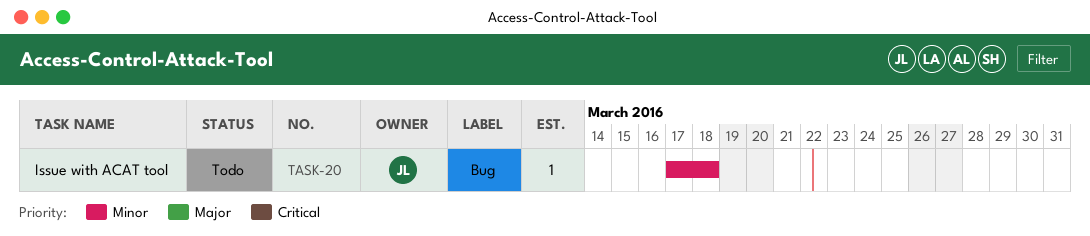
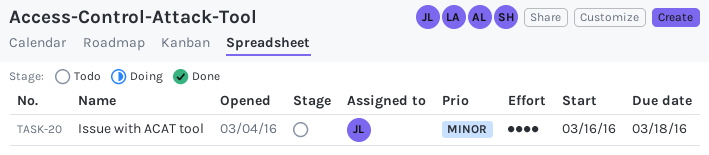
TASK-20, estimate: 1 -> 4
TASK-20, start: Mar 17 -> Mar 16

